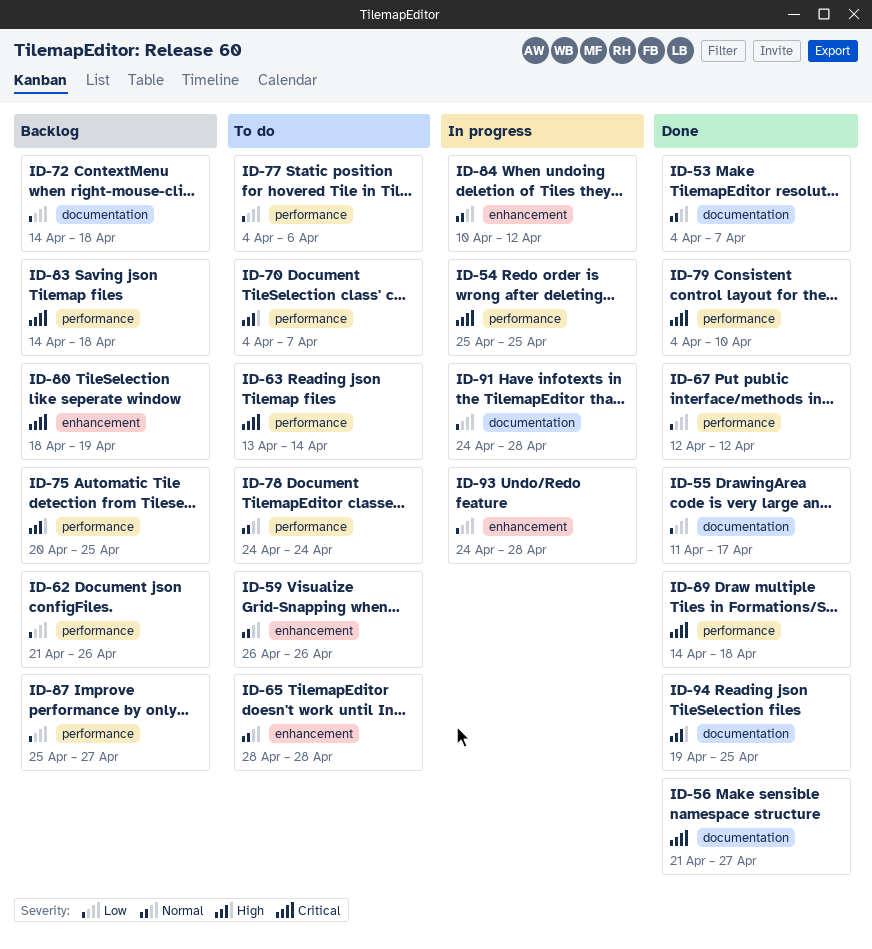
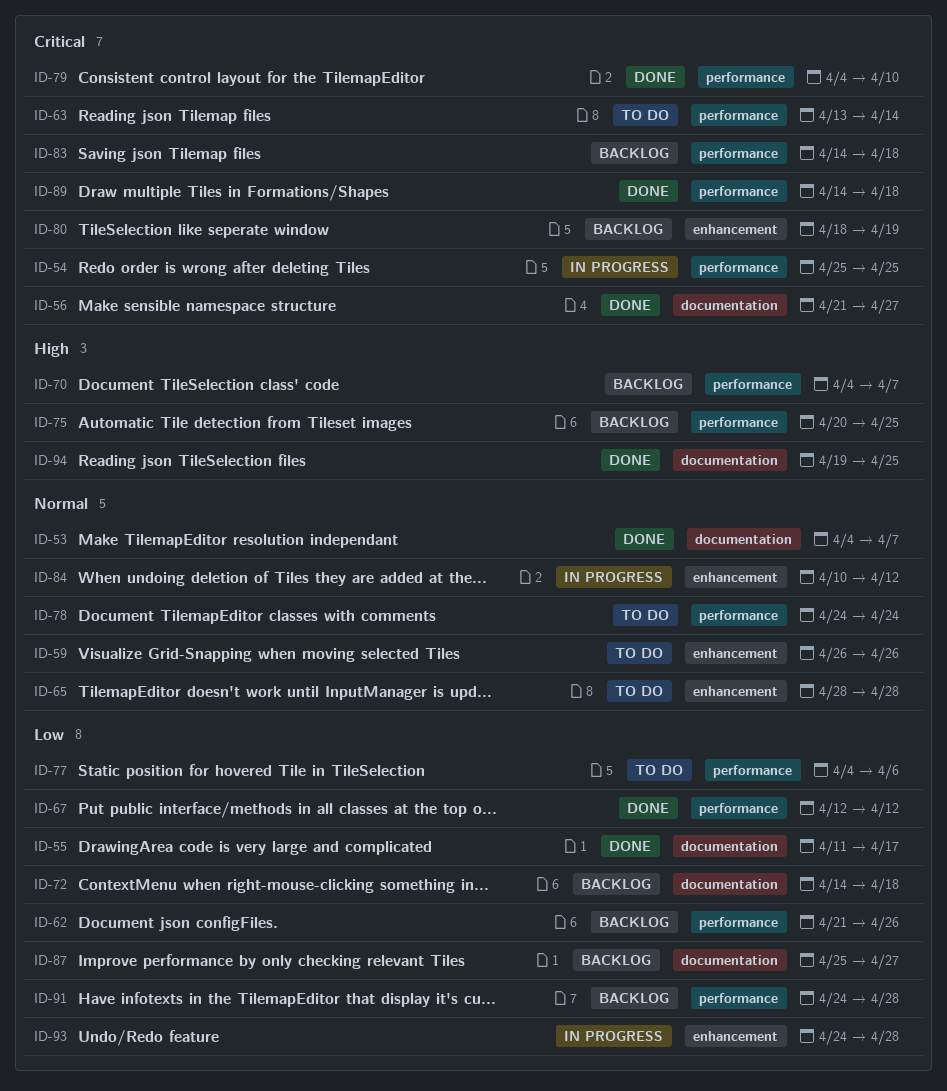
ID-70, status: To do -> Backlog
ID-87, label: performance -> documentation
ID-91, status: In progress -> Backlog
ID-91, label: documentation -> performance

